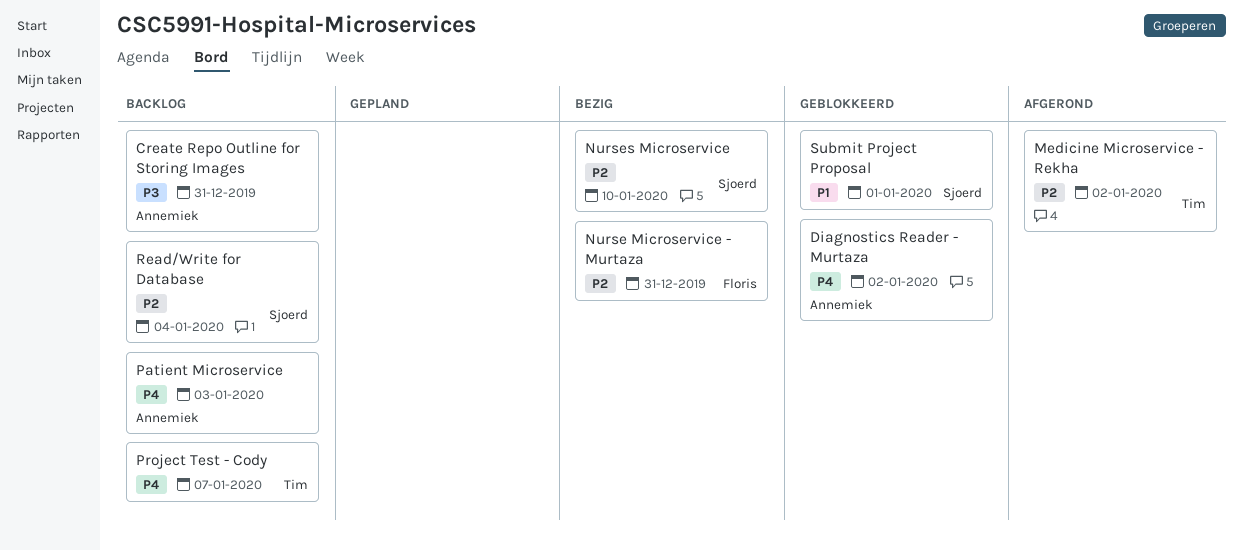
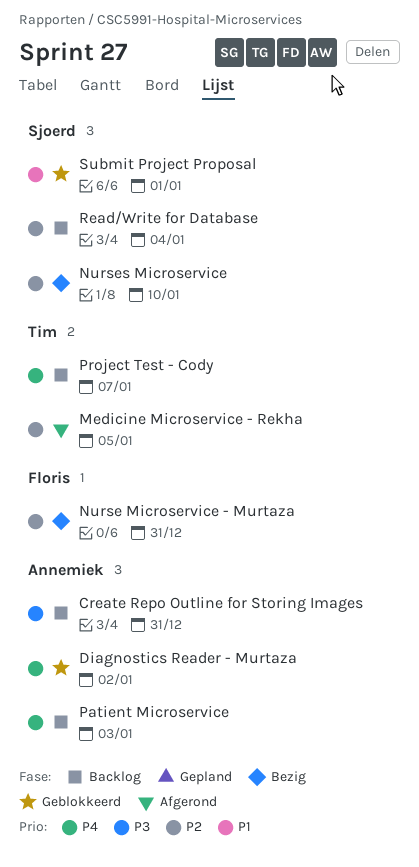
Medicine Microservice - Rekha, due: Jan 2 -> Jan 5

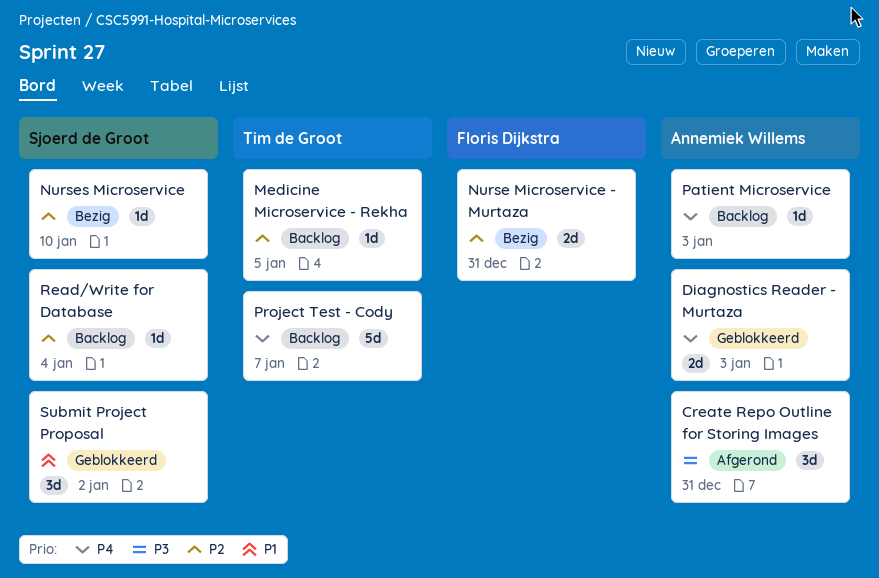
Create Repo Outline for Storing Images, status: Backlog -> Afgerond
Diagnostics Reader - Murtaza, due: Jan 2 -> Jan 3
Medicine Microservice - Rekha, status: Afgerond -> Backlog
Submit Project Proposal, due: Jan 1 -> Jan 2

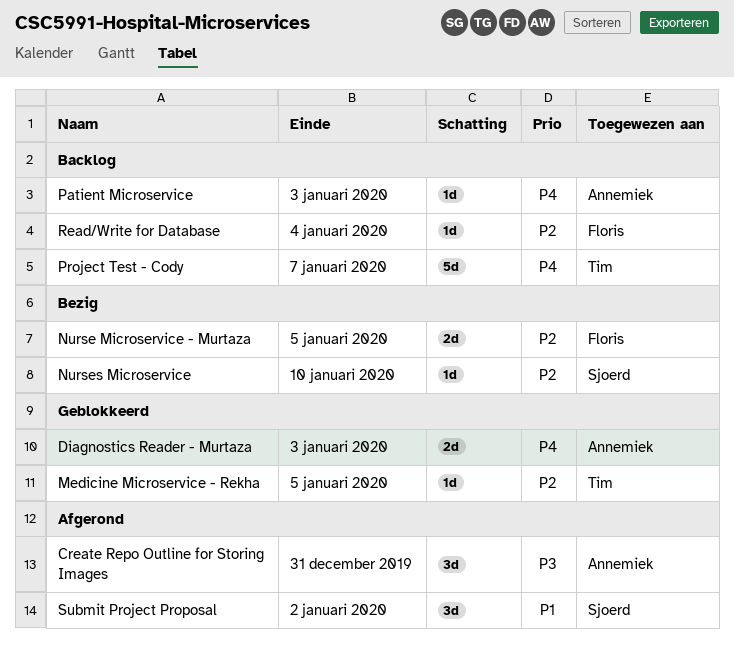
Medicine Microservice - Rekha, status: Backlog -> Geblokkeerd
Nurse Microservice - Murtaza, due: Dec 31 -> Jan 5
Read/Write for Database, owner: Sjoerd de Groot -> Floris Dijkstra
Submit Project Proposal, status: Geblokkeerd -> Afgerond

